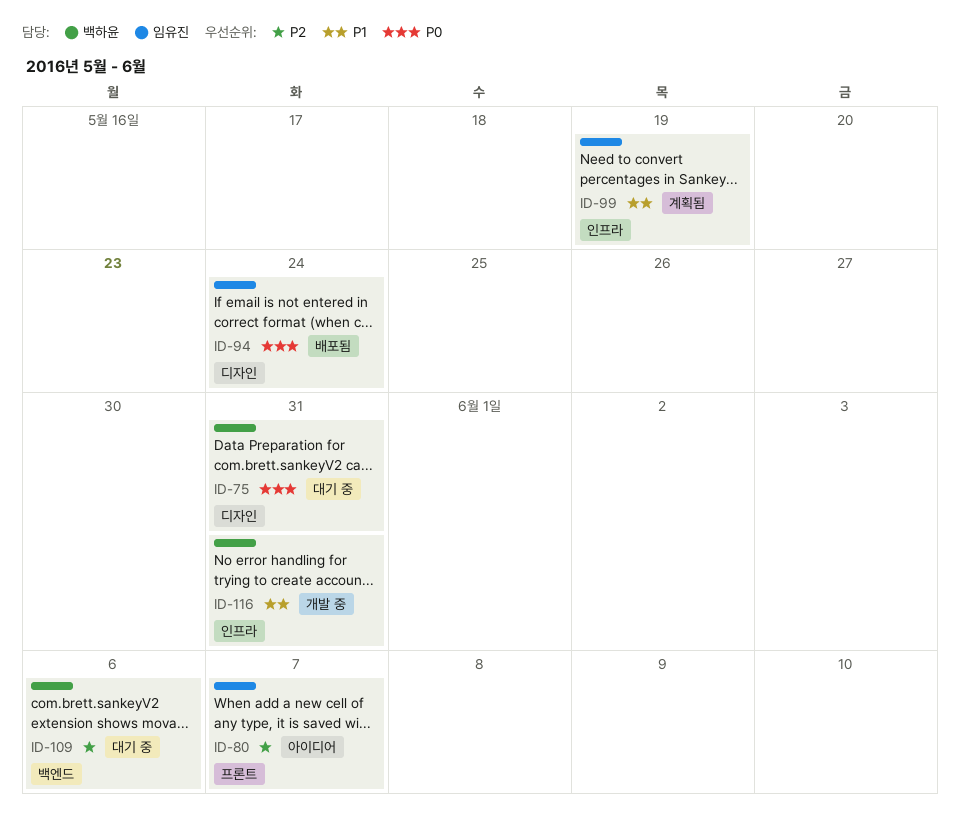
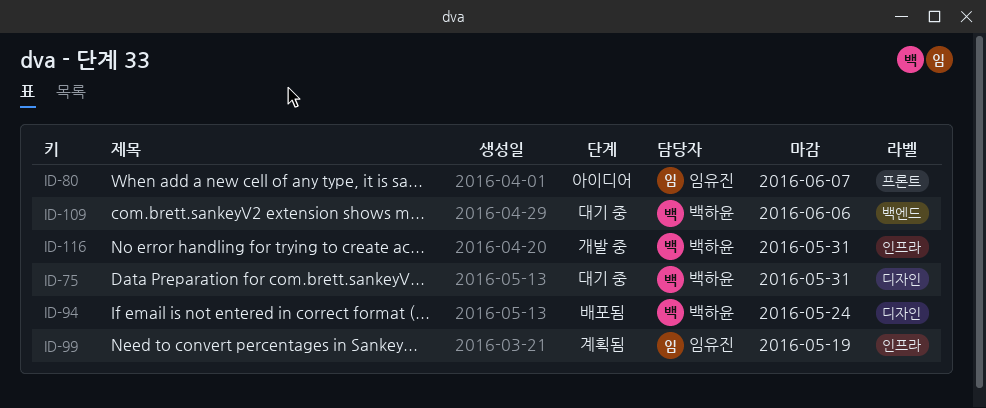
ID-94, owner: 임유진 -> 백하윤

